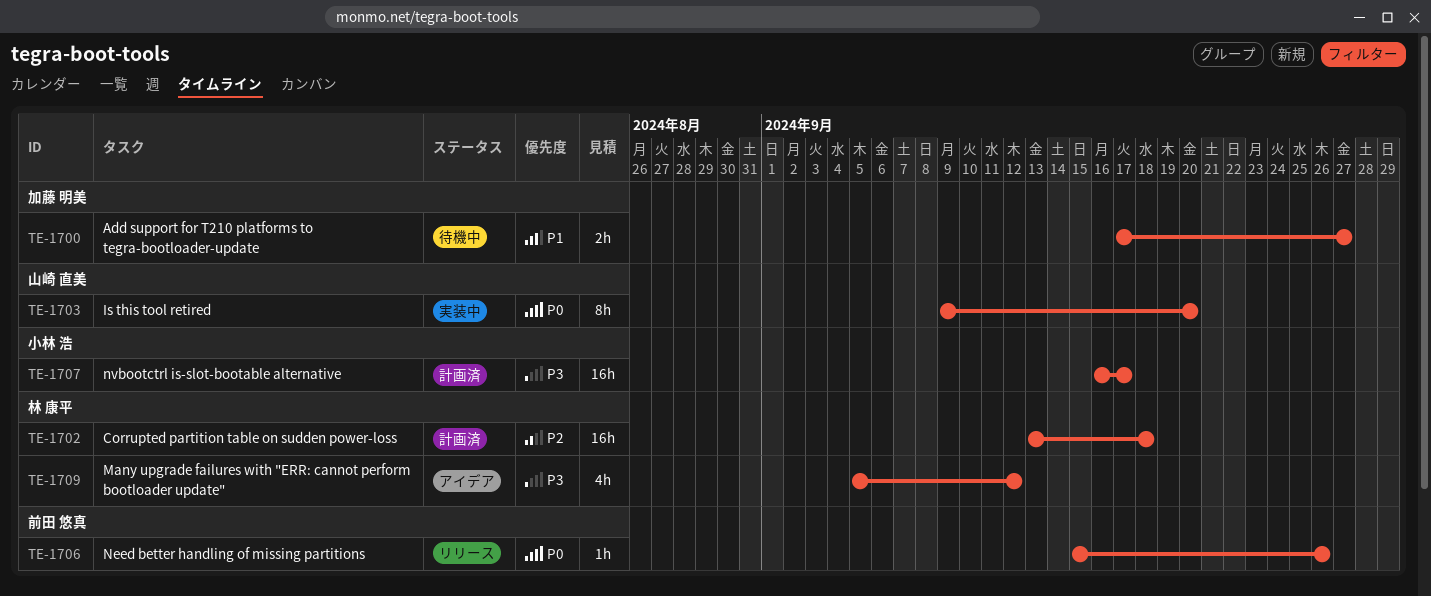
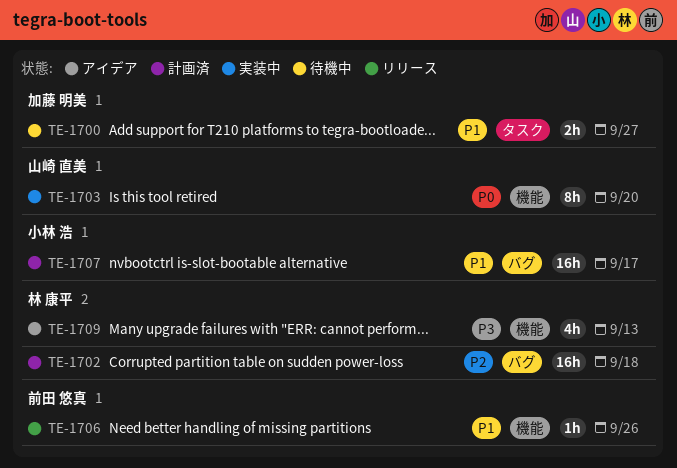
TE-1706, priority: P0 -> P1
TE-1707, priority: P3 -> P1
TE-1709, due: Sep 12 -> Sep 13

